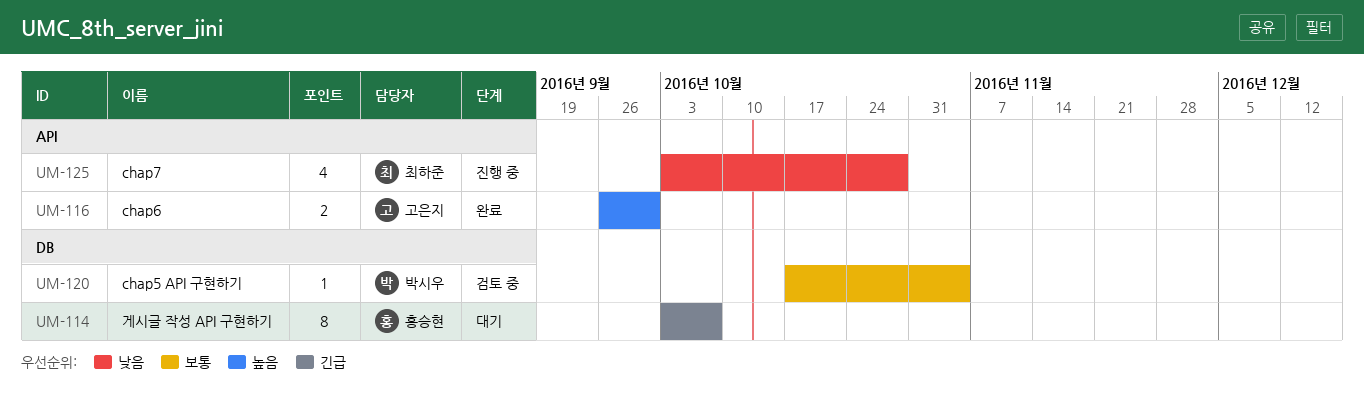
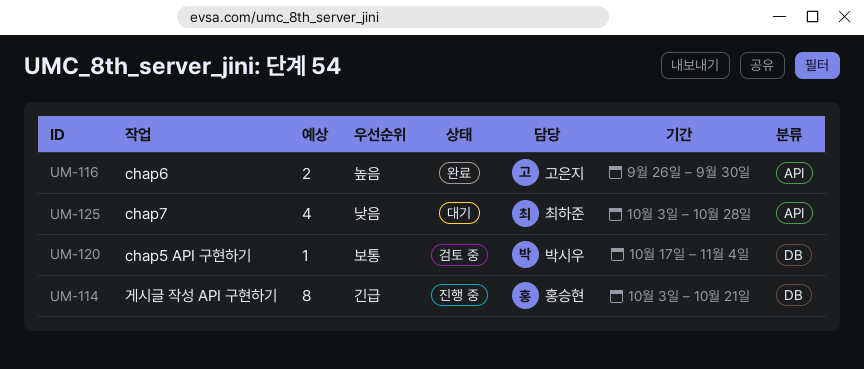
UM-114, status: 대기 -> 진행 중
UM-114, due: Oct 7 -> Oct 21
UM-125, status: 진행 중 -> 대기

